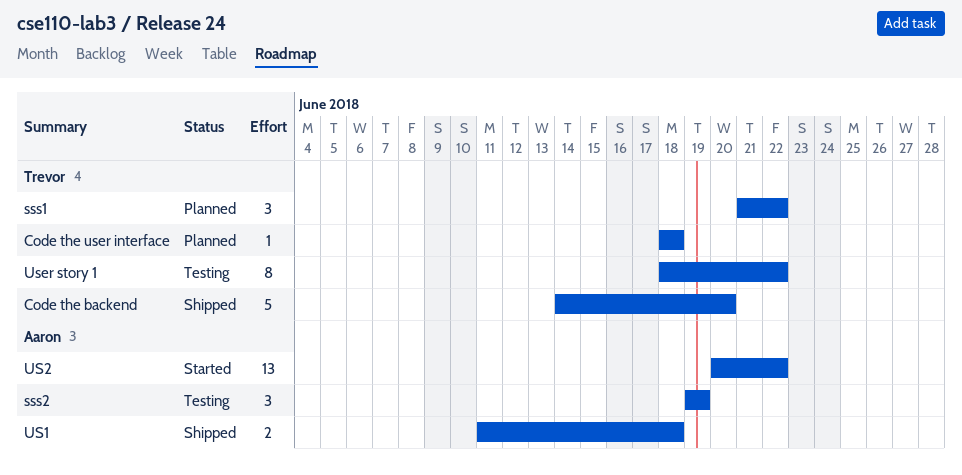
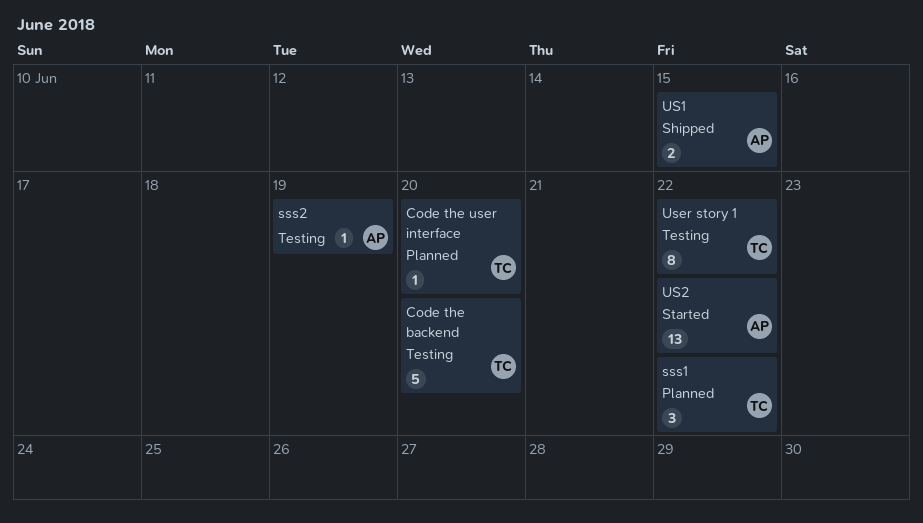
Code the backend, status: Shipped -> Testing
Code the user interface, due: Jun 18 -> Jun 20
sss2, estimate: 3 -> 1
US1, due: Jun 18 -> Jun 15

